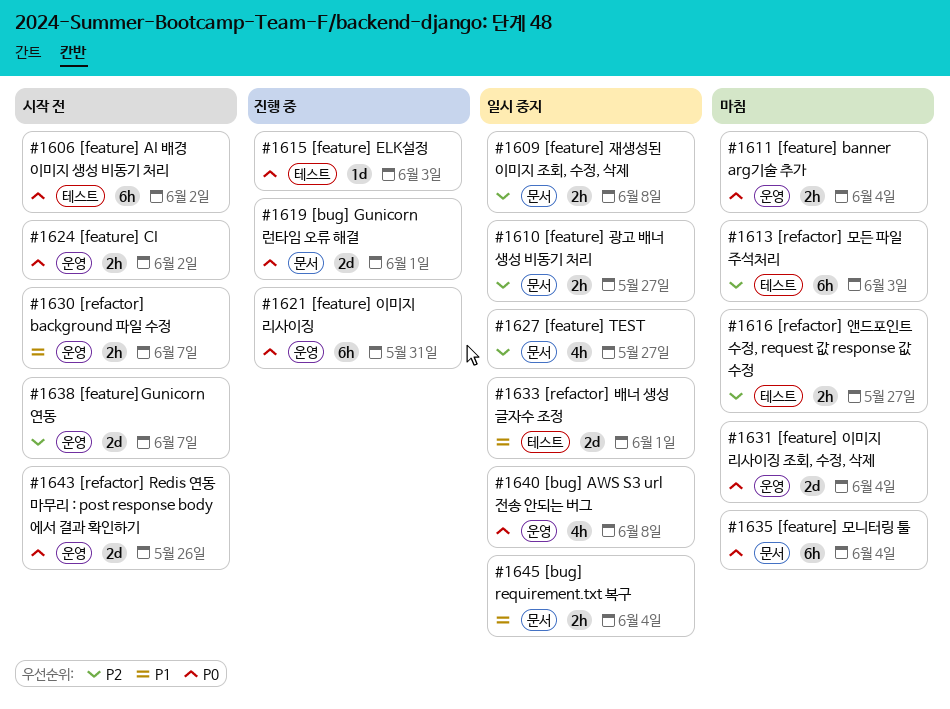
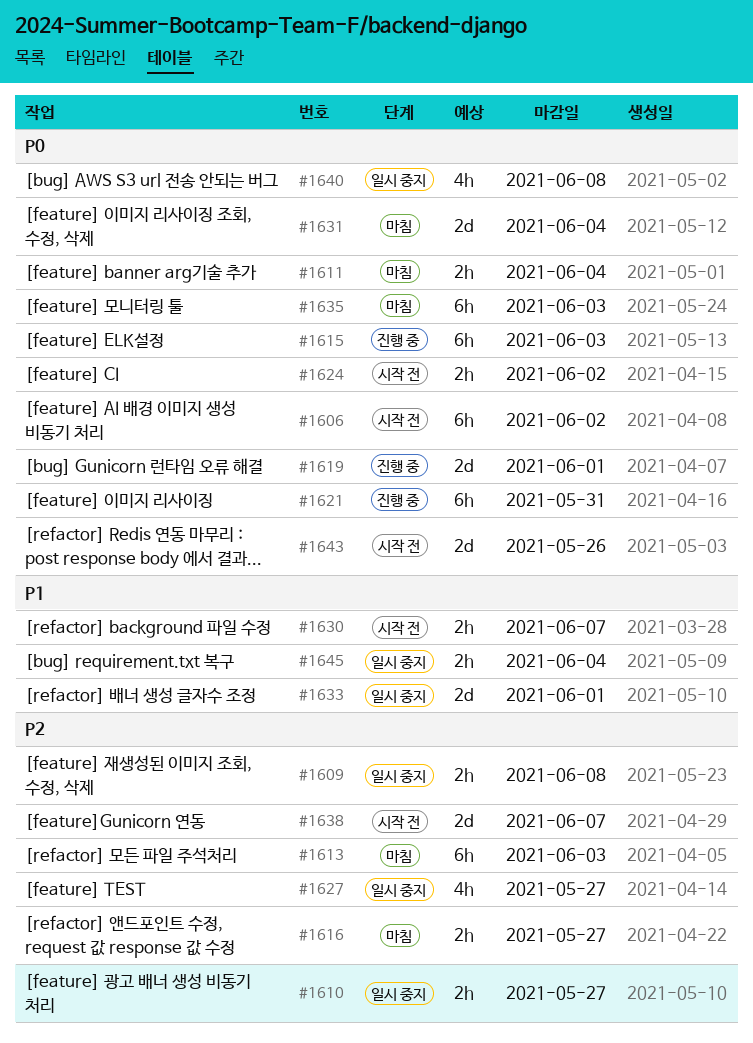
#1615, estimate: 1d -> 6h
#1635, due: Jun 4 -> Jun 3

